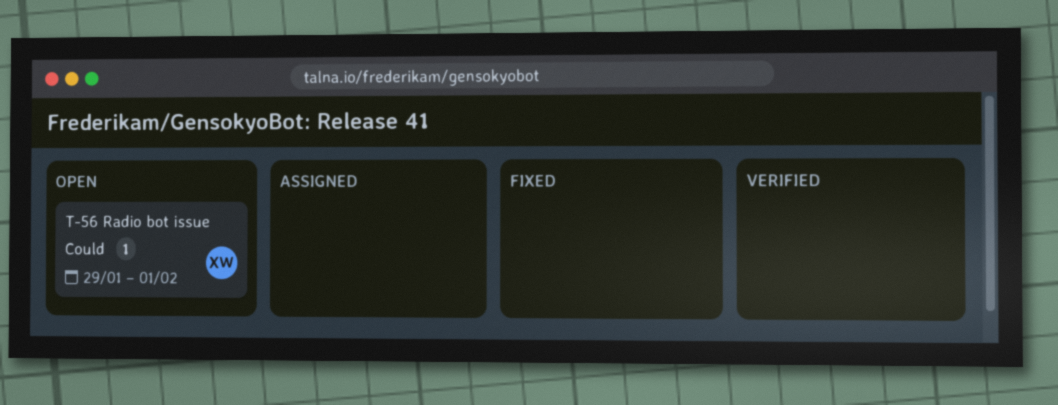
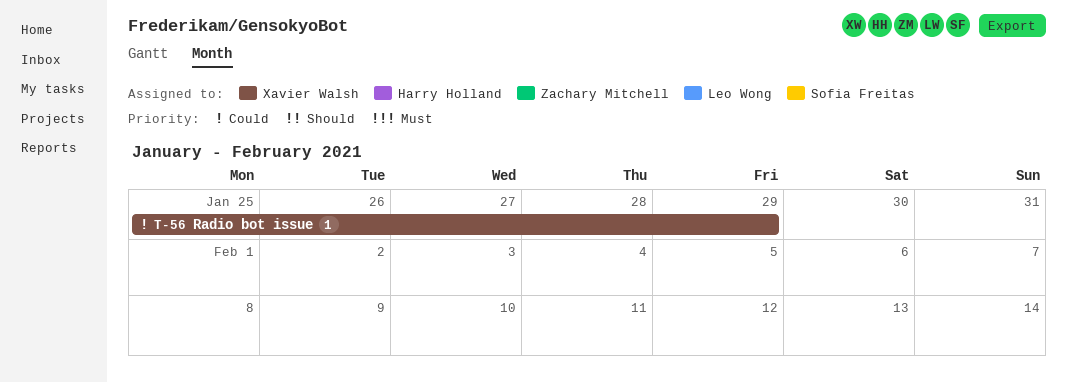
T-56, start: Jan 29 -> Jan 25
T-56, due: Feb 1 -> Jan 29

